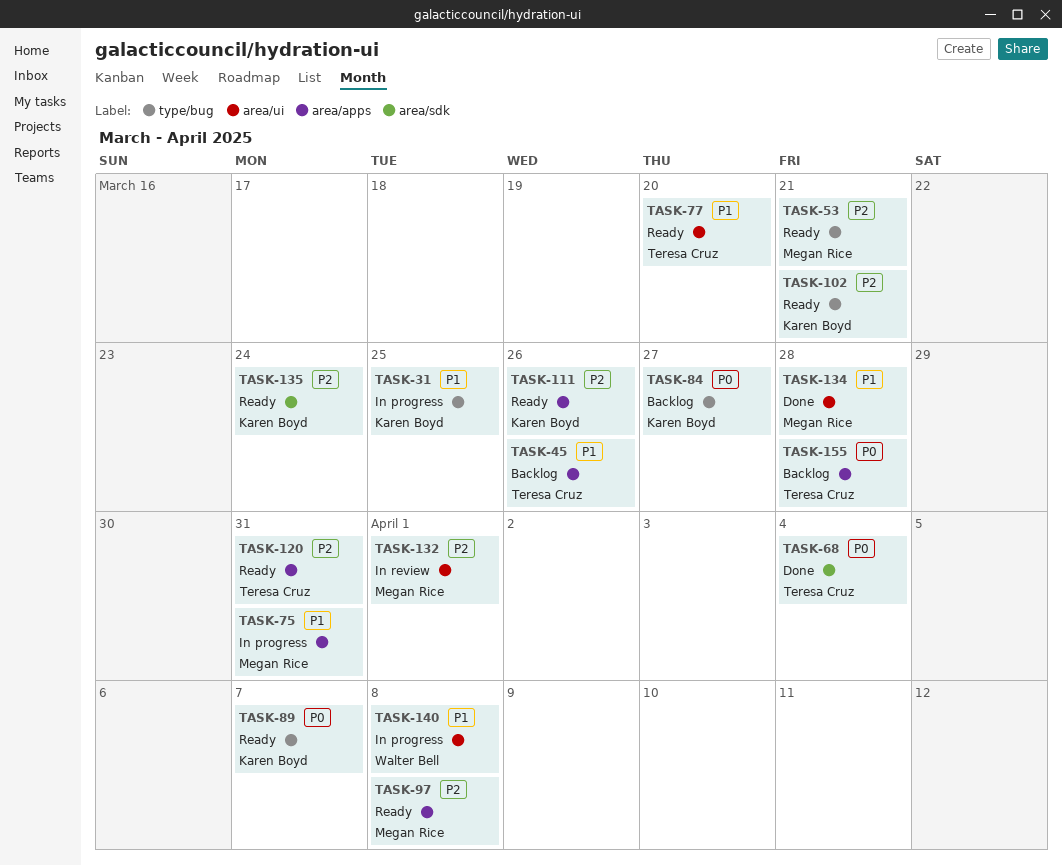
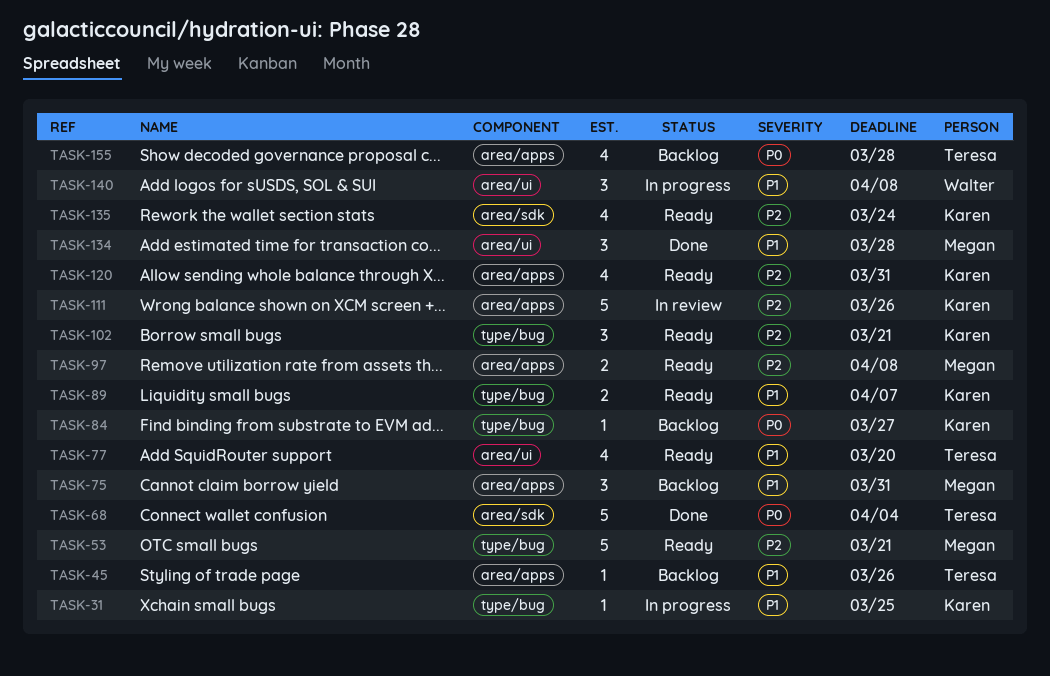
TASK-75, status: In progress -> Backlog
TASK-89, priority: P0 -> P1
TASK-111, status: Ready -> In review
TASK-120, owner: Teresa Cruz -> Karen Boyd
TASK-132: present -> none

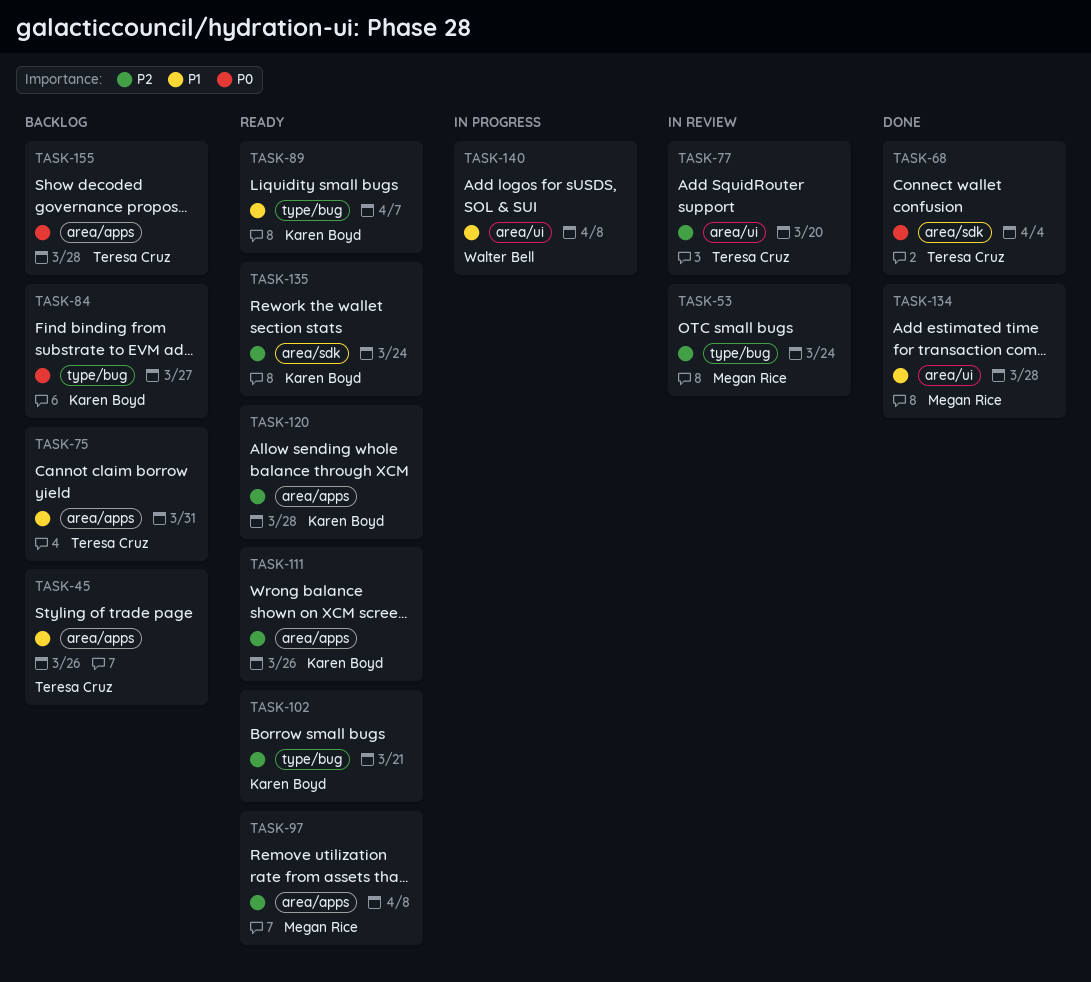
TASK-31: present -> none
TASK-53, status: Ready -> In review
TASK-53, due: Mar 21 -> Mar 24
TASK-75, owner: Megan Rice -> Teresa Cruz
TASK-77, status: Ready -> In review
TASK-77, priority: P1 -> P2
TASK-111, status: In review -> Ready
TASK-120, due: Mar 31 -> Mar 28

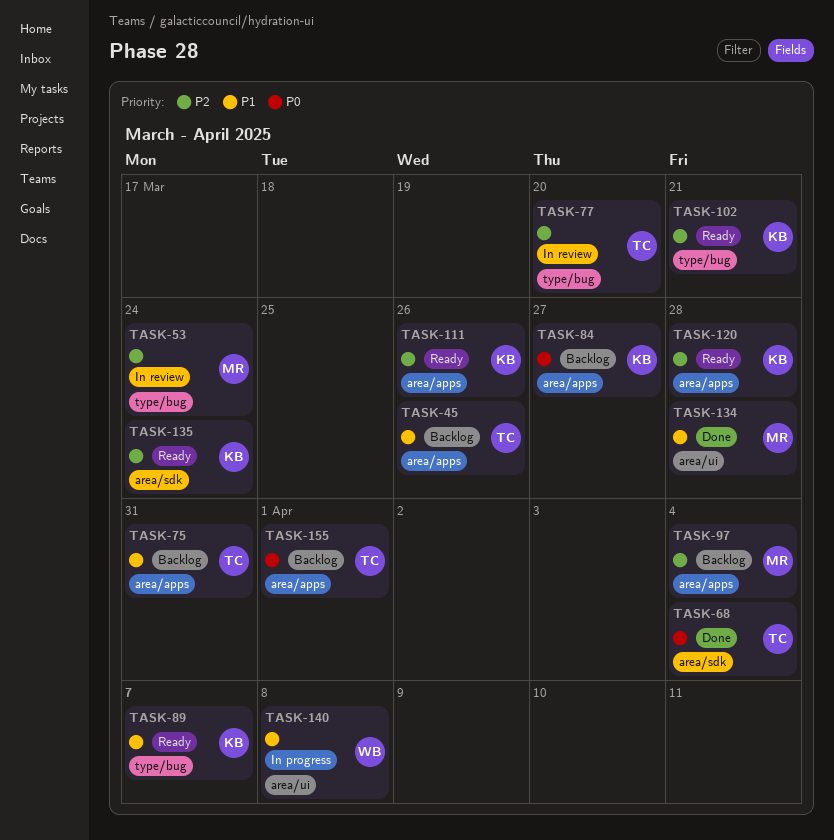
TASK-77, label: area/ui -> type/bug
TASK-84, label: type/bug -> area/apps
TASK-97, status: Ready -> Backlog
TASK-97, due: Apr 8 -> Apr 4
TASK-155, due: Mar 28 -> Apr 1

